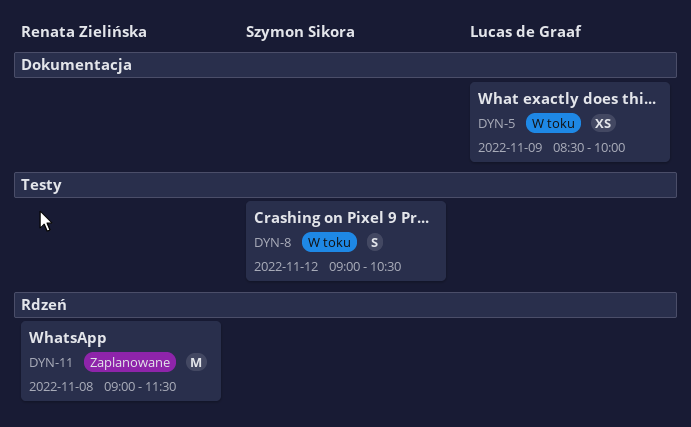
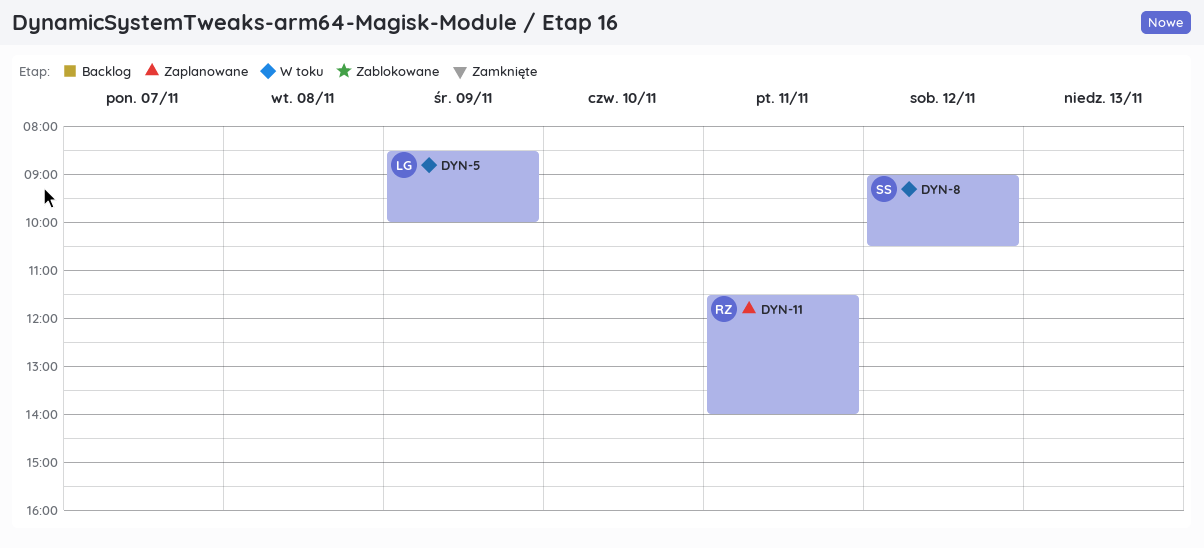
DYN-11, day: Nov 8 -> Nov 11
DYN-11, begins: 09:00 -> 11:30
DYN-11, ends: 11:30 -> 14:00

